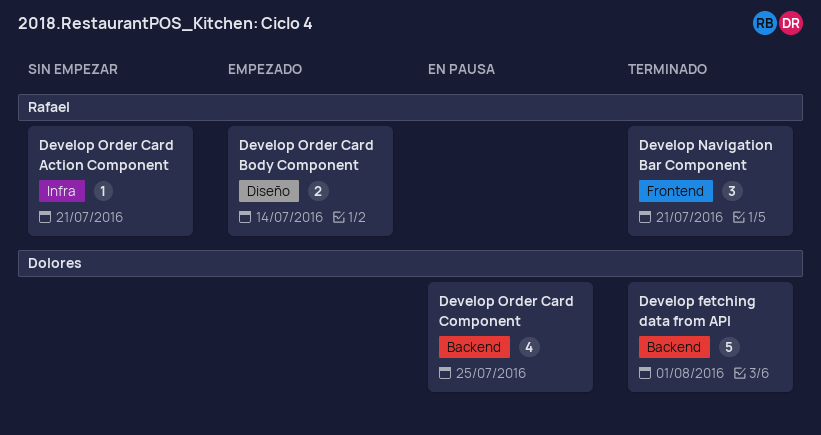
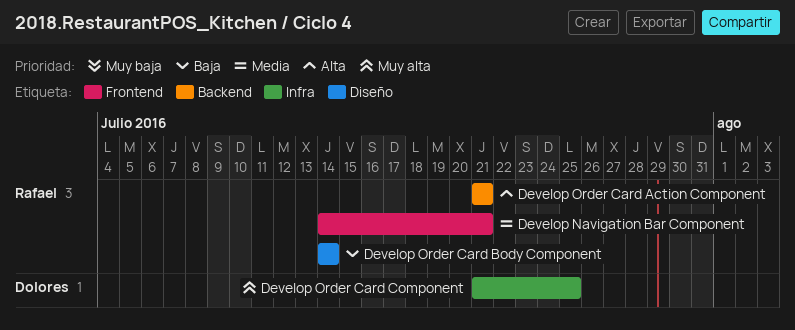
Develop fetching data from API: present -> none
Develop Order Card Action Component, label: Infra -> Backend
Develop Order Card Component, label: Backend -> Infra

